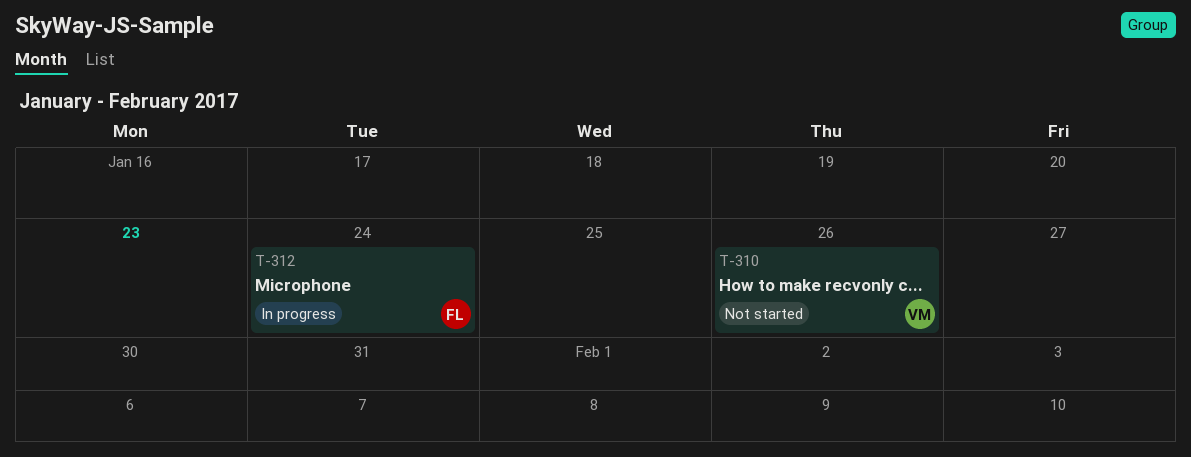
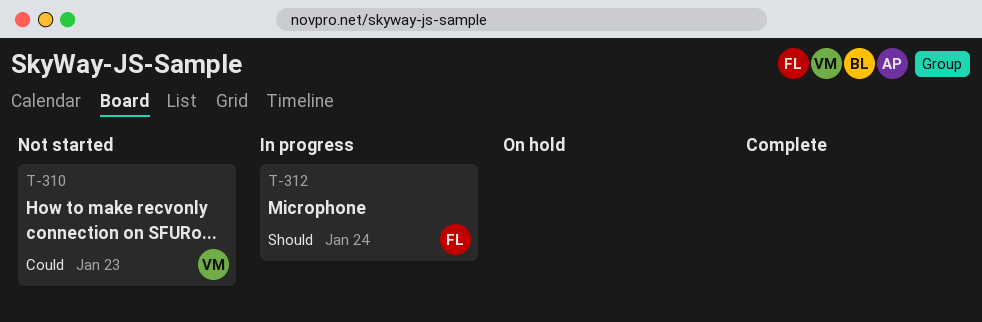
T-310, due: Jan 26 -> Jan 23

